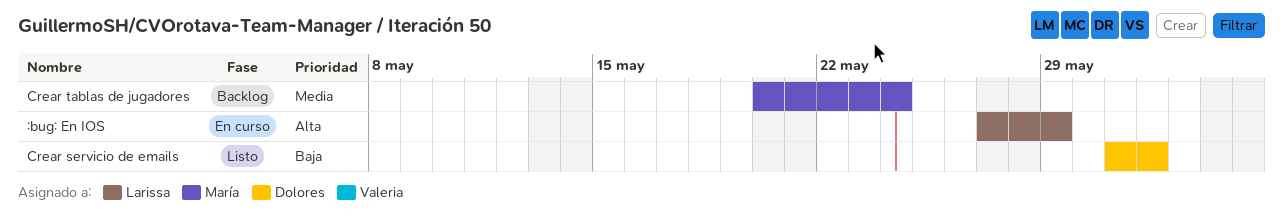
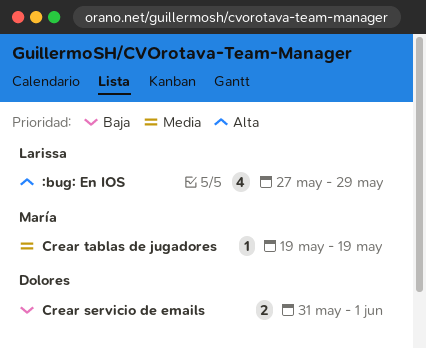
Crear tablas de jugadores, start: May 20 -> May 19
Crear tablas de jugadores, due: May 24 -> May 19

